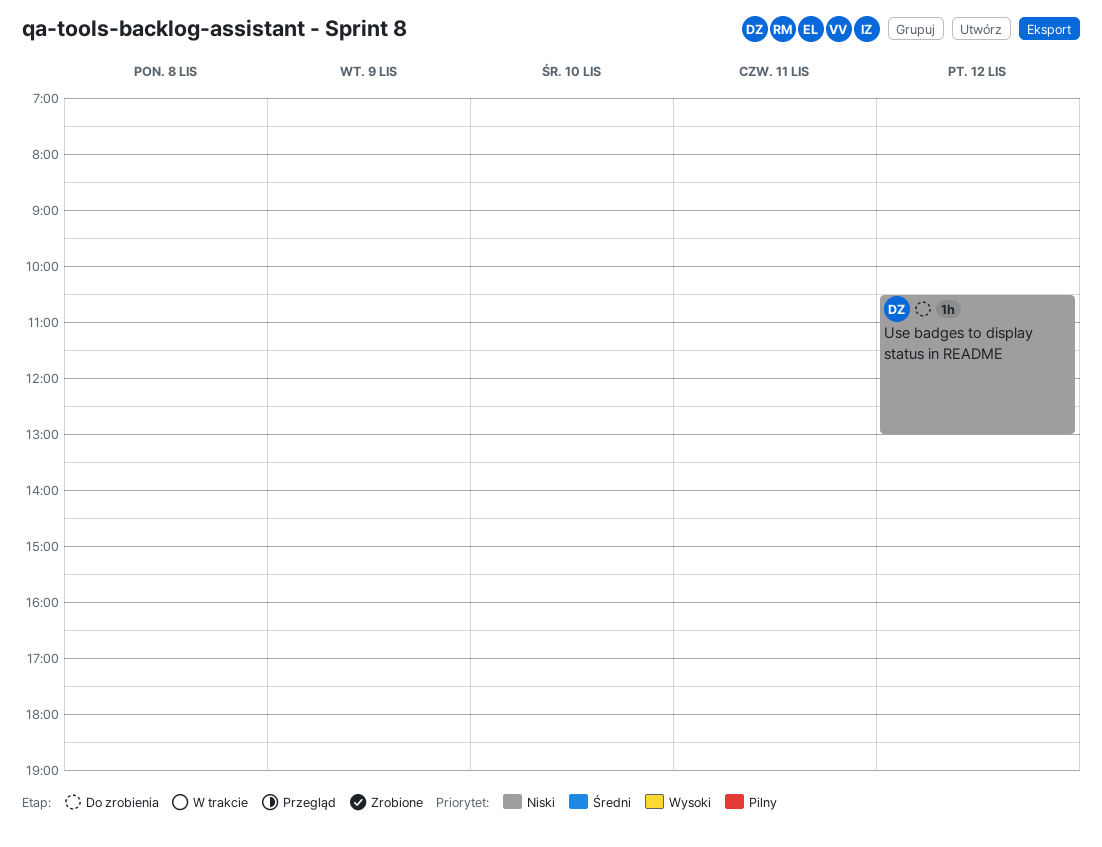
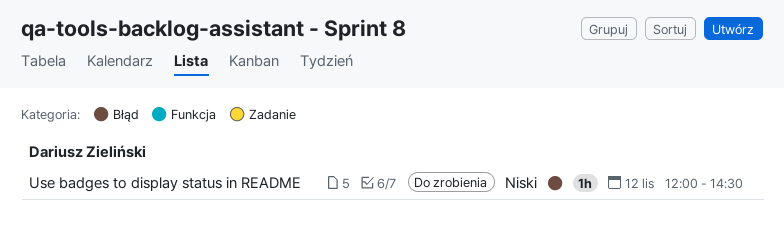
Use badges to display status in README, begins: 10:30 -> 12:00
Use badges to display status in README, ends: 13:00 -> 14:30

